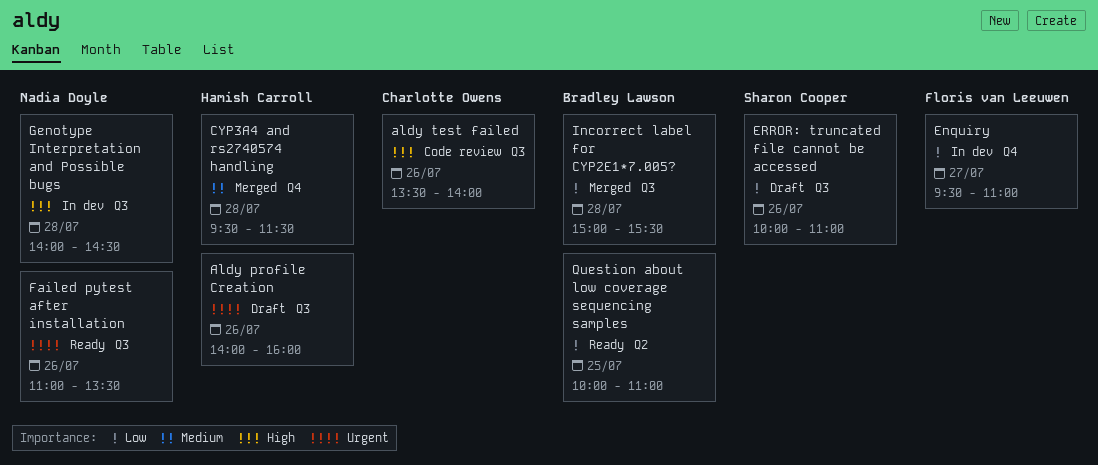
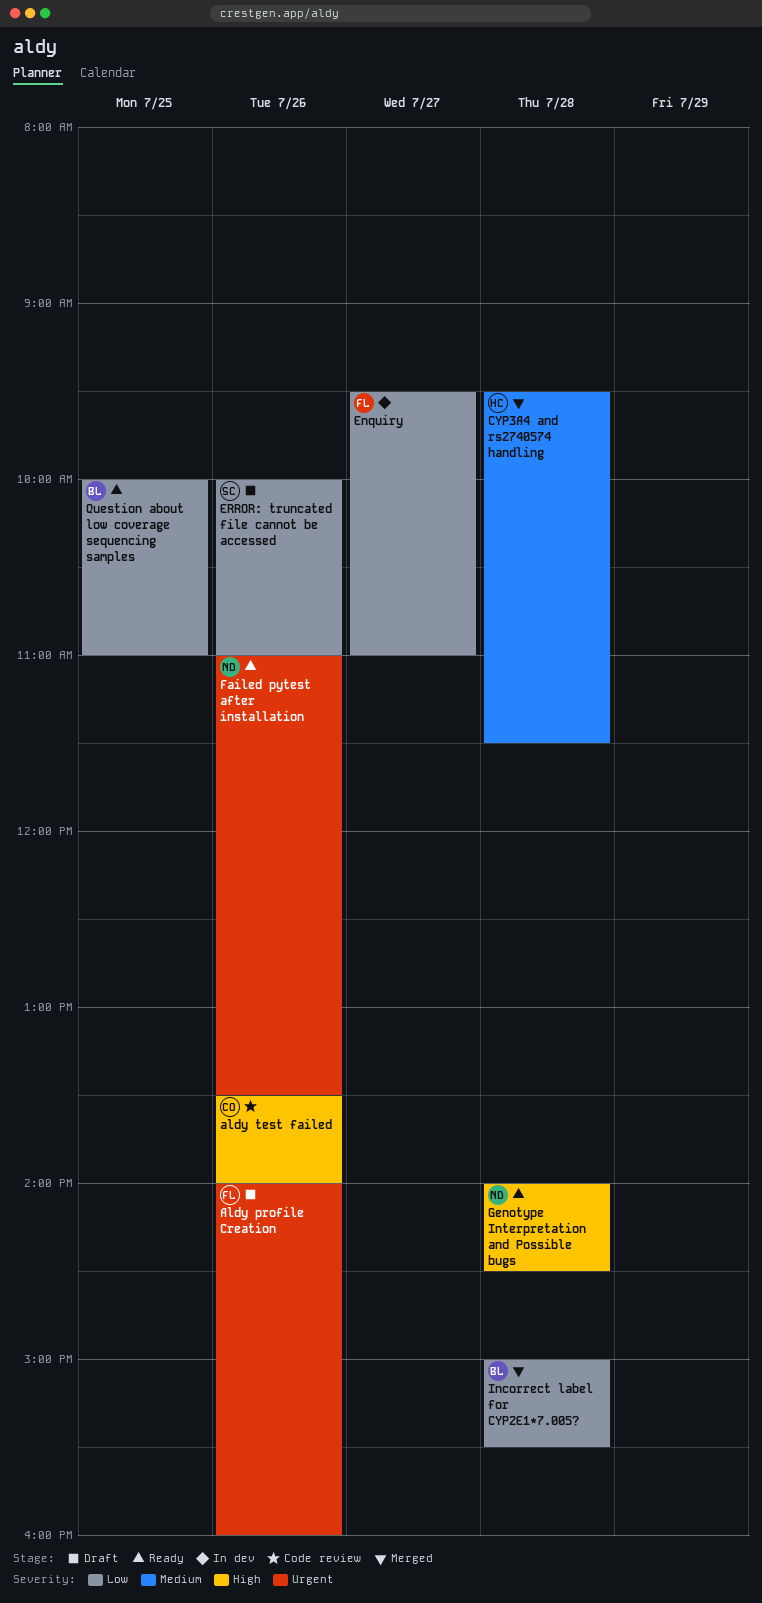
Aldy profile Creation, owner: Hamish Carroll -> Floris van Leeuwen
Genotype Interpretation and Possible bugs, status: In dev -> Ready

